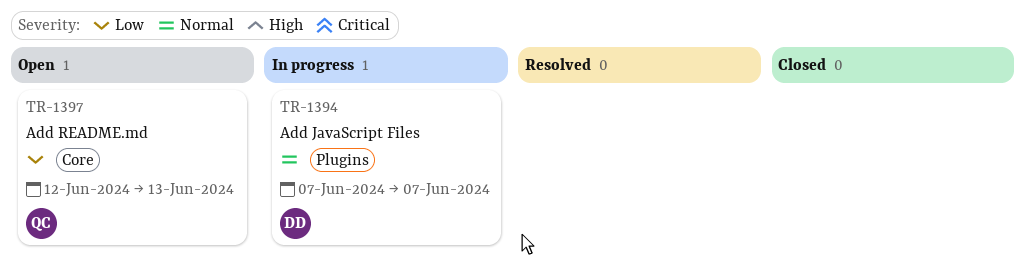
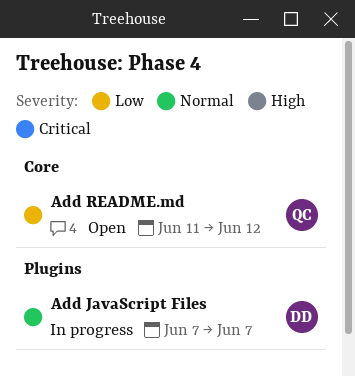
Add README.md, start: Jun 12 -> Jun 11
Add README.md, due: Jun 13 -> Jun 12

